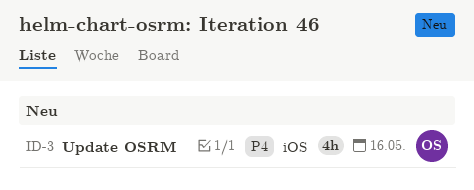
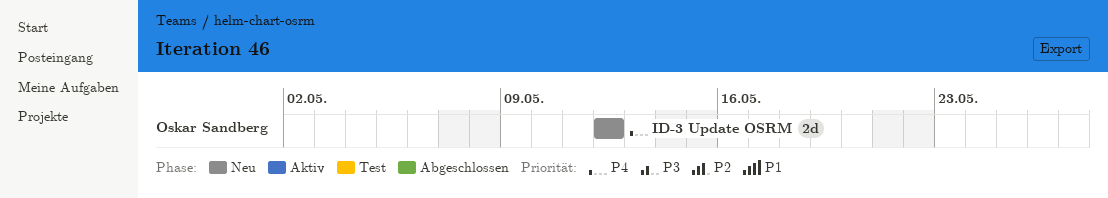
ID-3, estimate: 4h -> 2d
ID-3, due: May 16 -> May 12

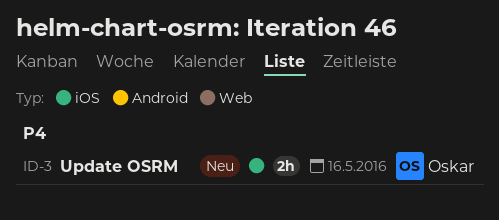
ID-3, estimate: 2d -> 2h
ID-3, due: May 12 -> May 16

